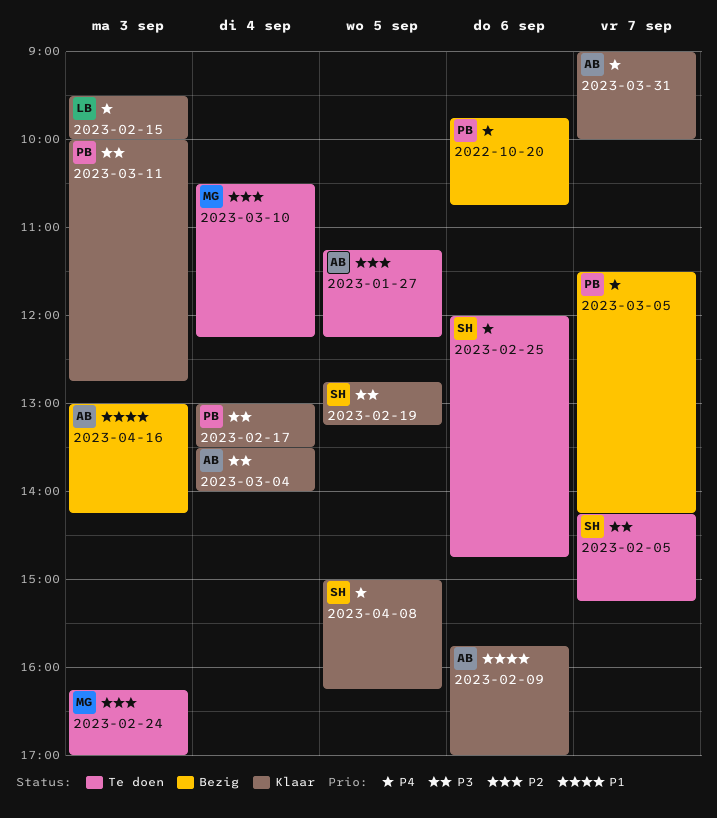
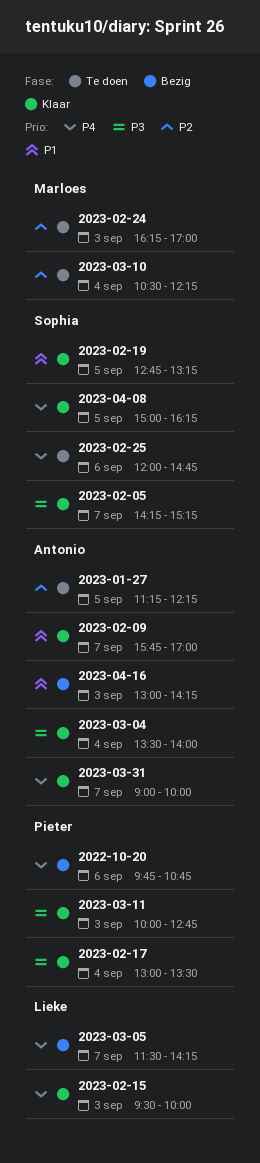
2023-02-05, status: Te doen -> Klaar
2023-02-09, day: Sep 6 -> Sep 7
2023-02-19, priority: P3 -> P1
2023-03-05, owner: Pieter -> Lieke

